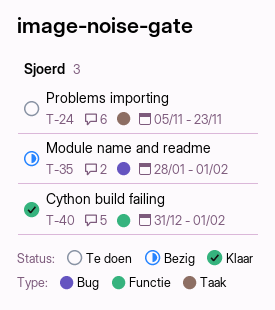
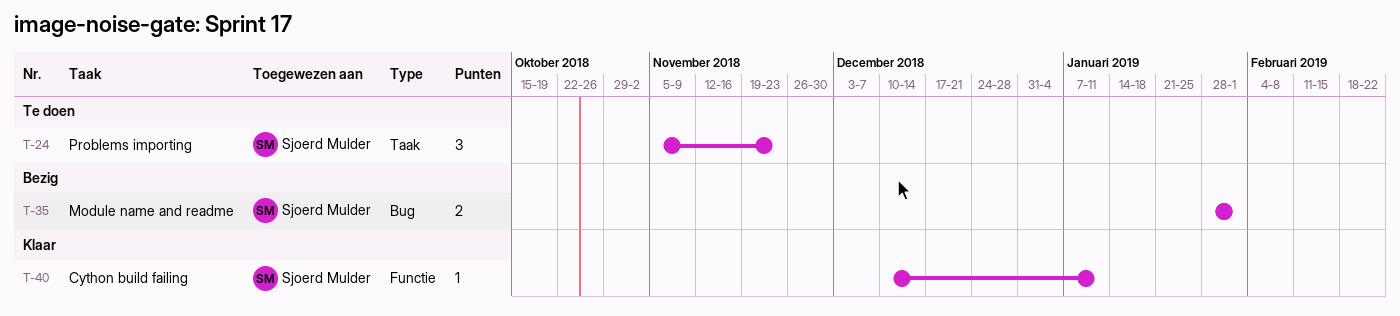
T-40, start: Dec 31 -> Dec 10
T-40, due: Feb 1 -> Jan 11

